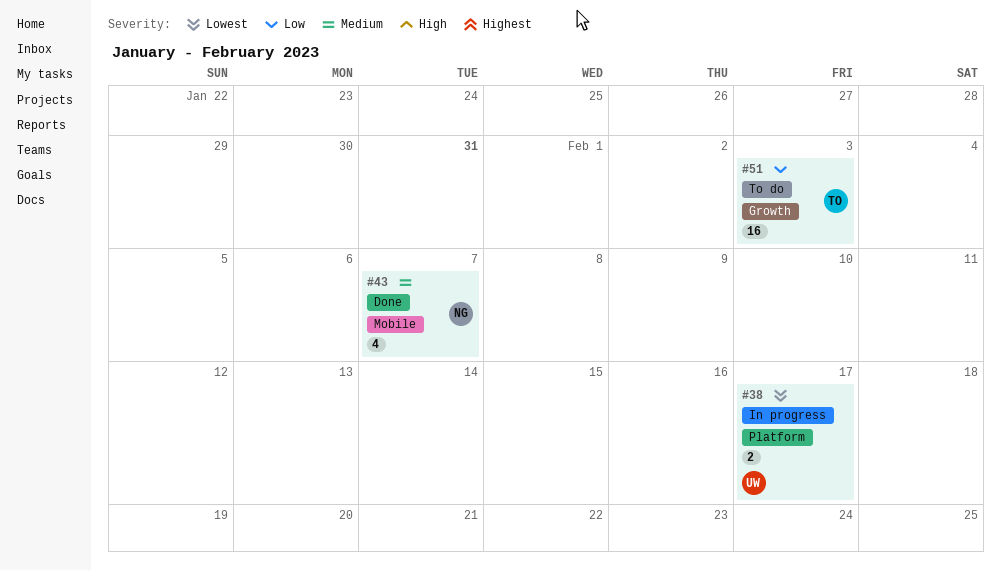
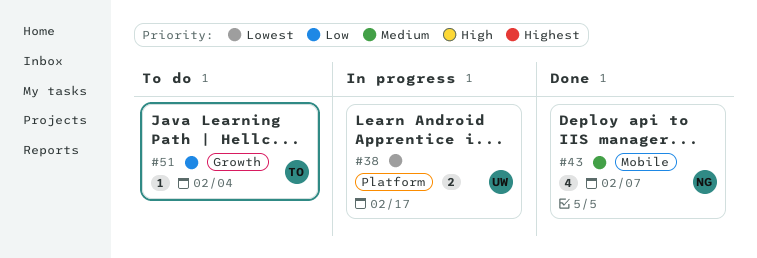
#51, estimate: 16 -> 1
#51, due: Feb 3 -> Feb 4

